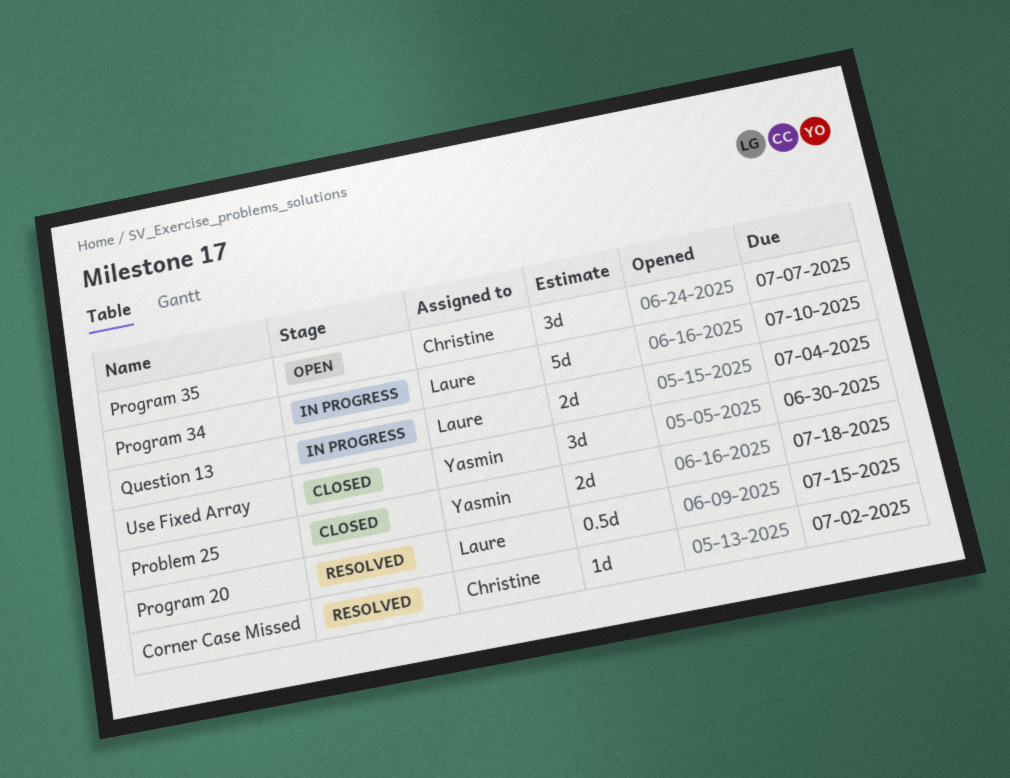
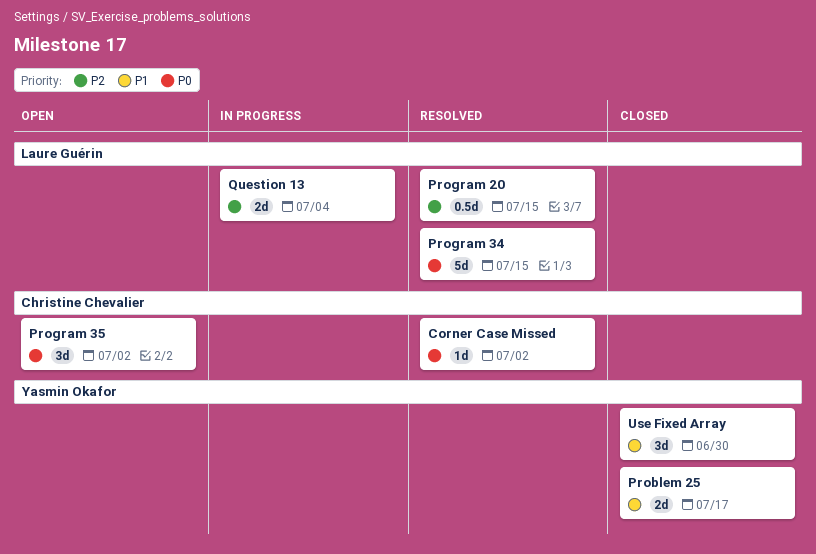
Problem 25, due: Jul 18 -> Jul 17
Program 34, status: In progress -> Resolved
Program 34, due: Jul 10 -> Jul 15
Program 35, due: Jul 7 -> Jul 2

